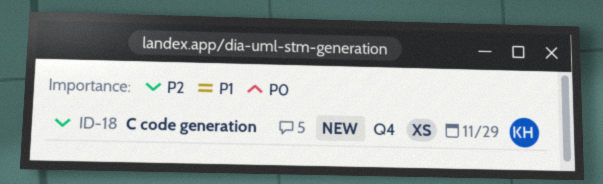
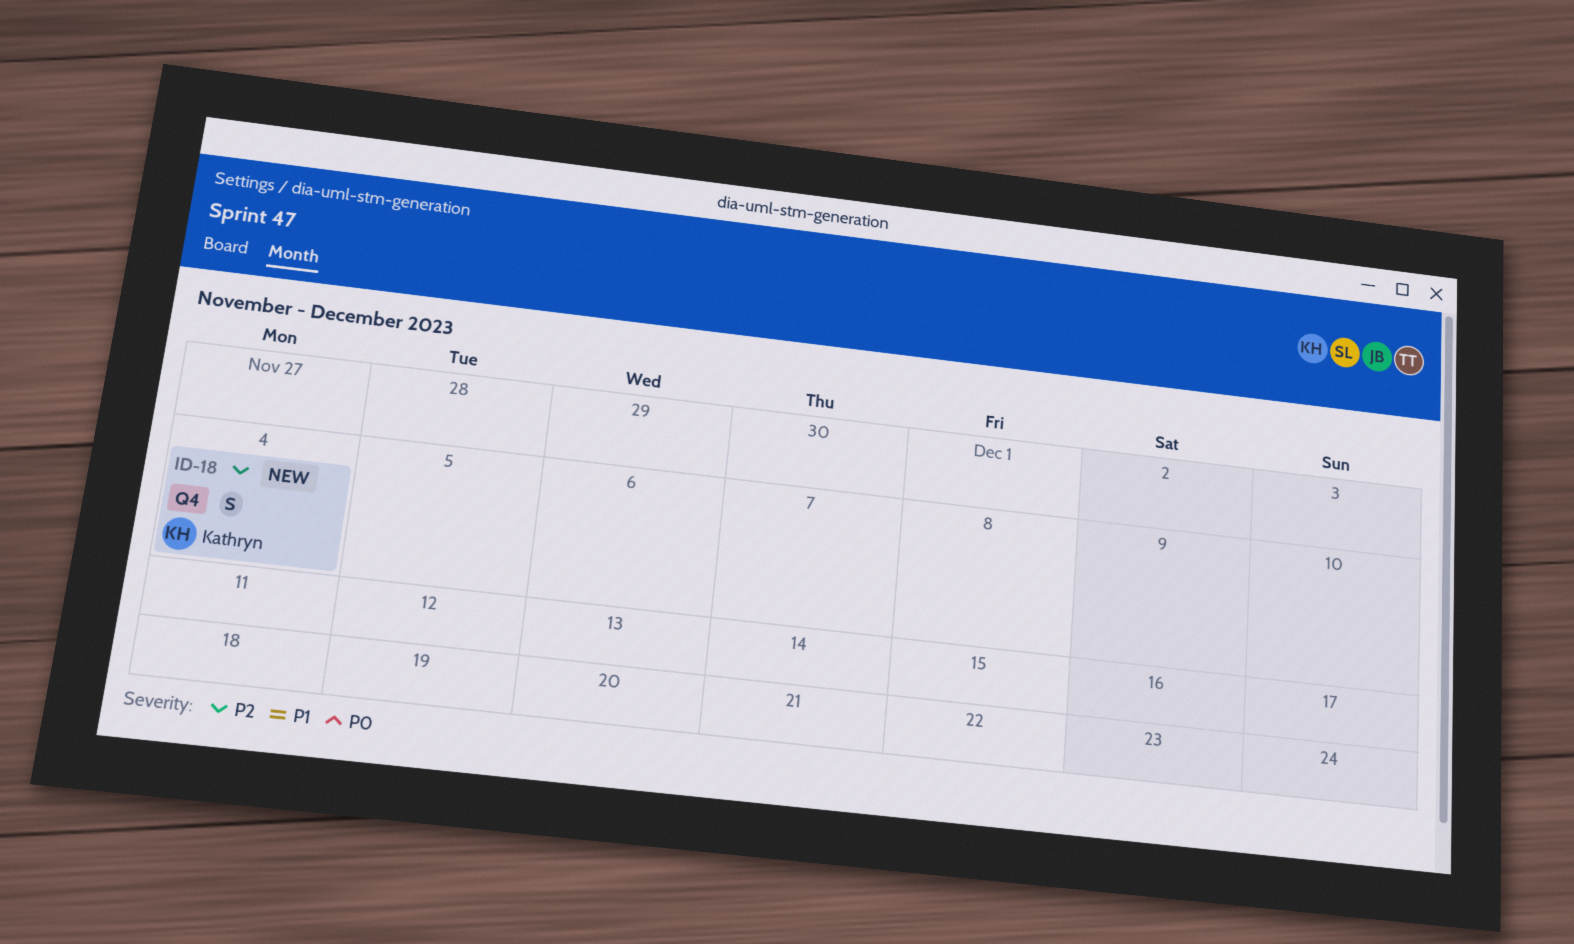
ID-18, estimate: XS -> S
ID-18, due: Nov 29 -> Dec 4

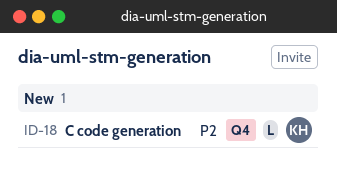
ID-18, estimate: S -> L

